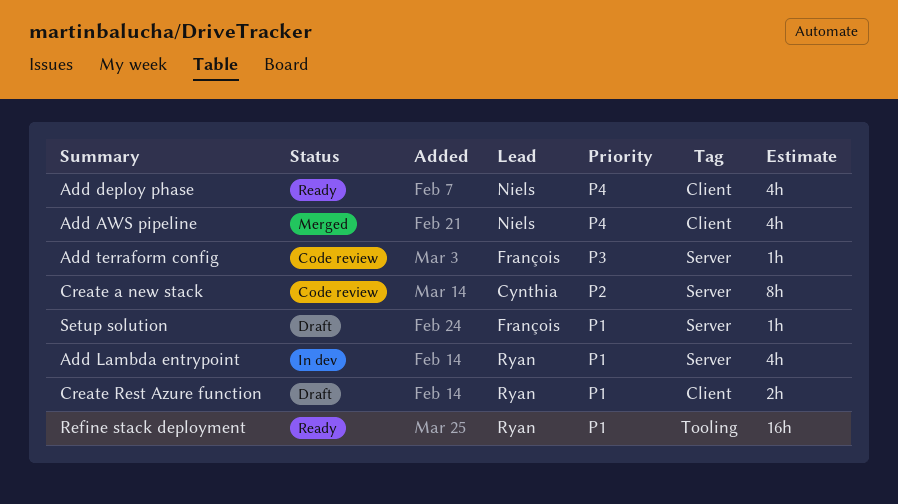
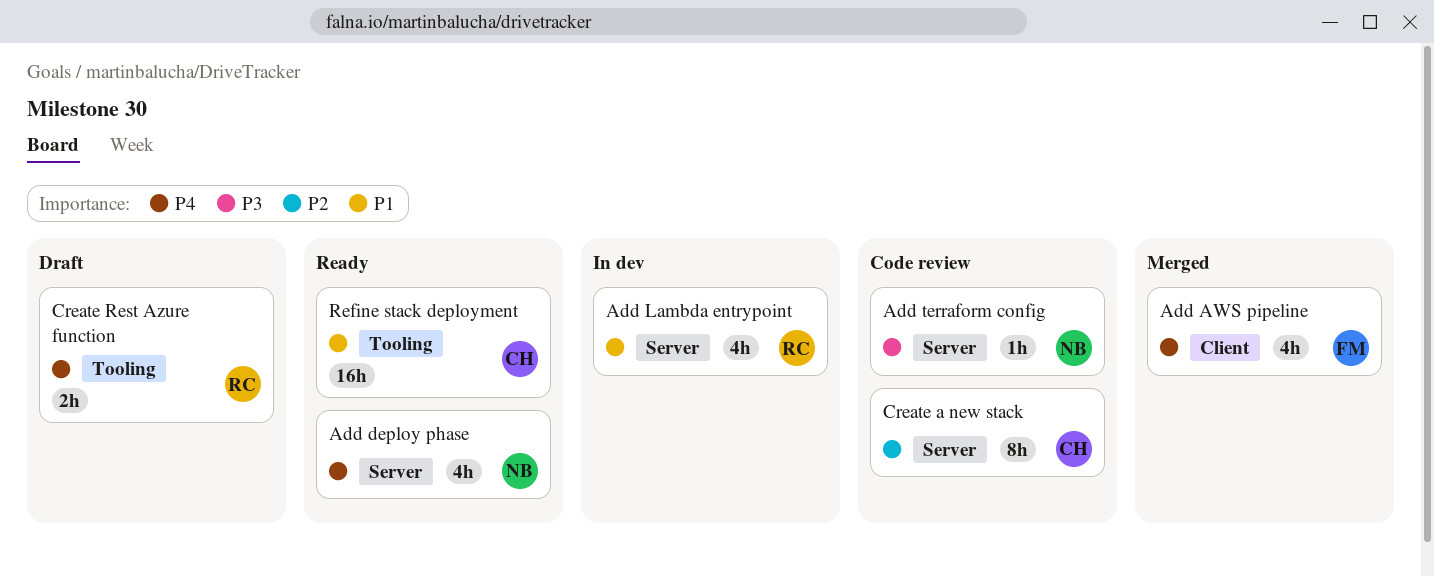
Add AWS pipeline, owner: Niels -> François
Add deploy phase, label: Client -> Server
Add terraform config, owner: François -> Niels
Create Rest Azure function, priority: P1 -> P4
Create Rest Azure function, label: Client -> Tooling
Refine stack deployment, owner: Ryan -> Cynthia
Setup solution: present -> none

